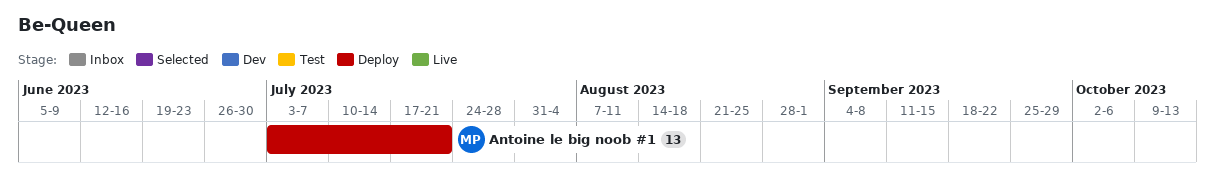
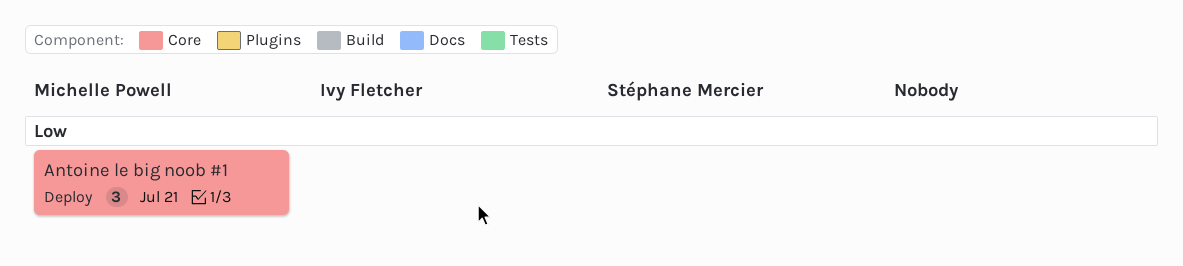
Antoine le big noob #1, estimate: 13 -> 3

